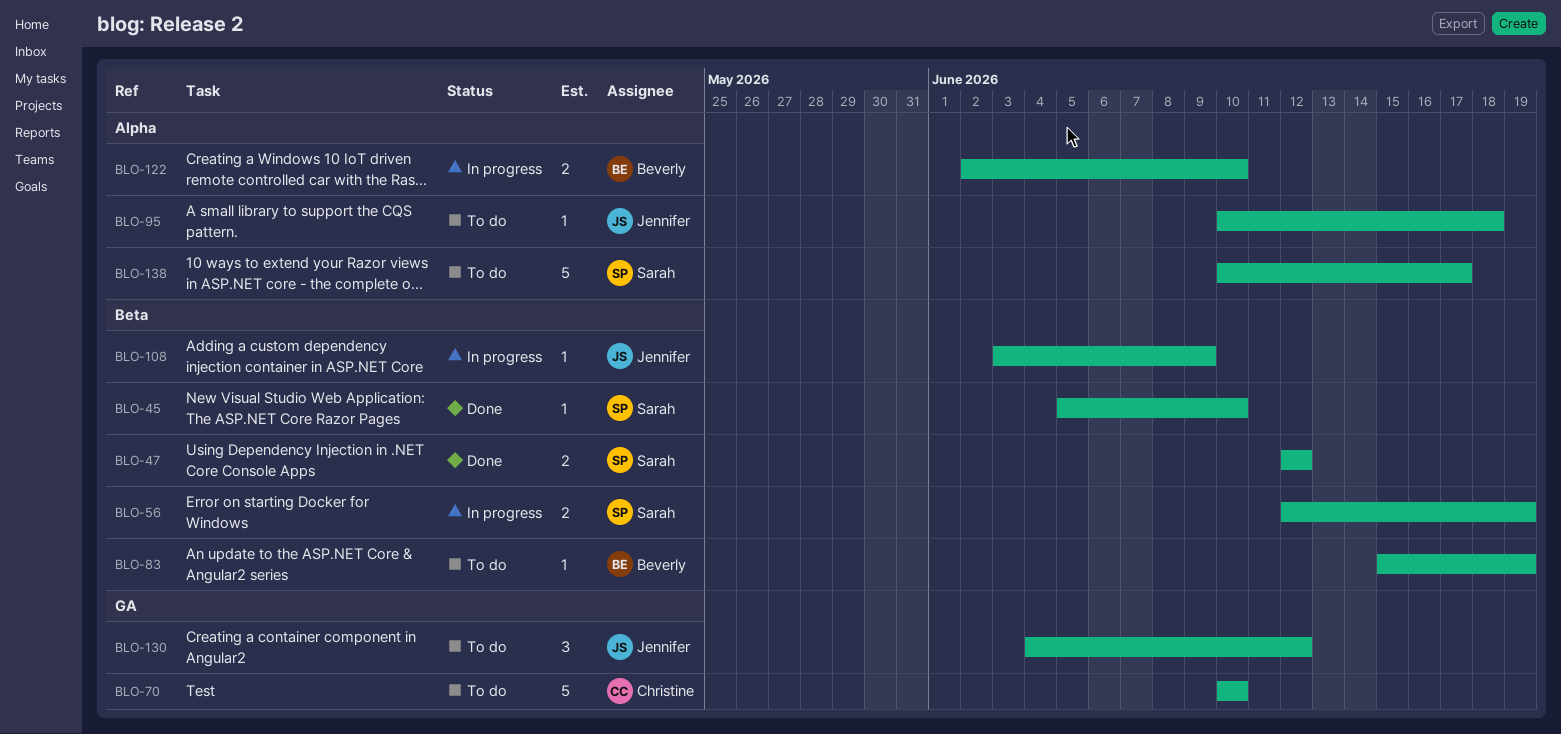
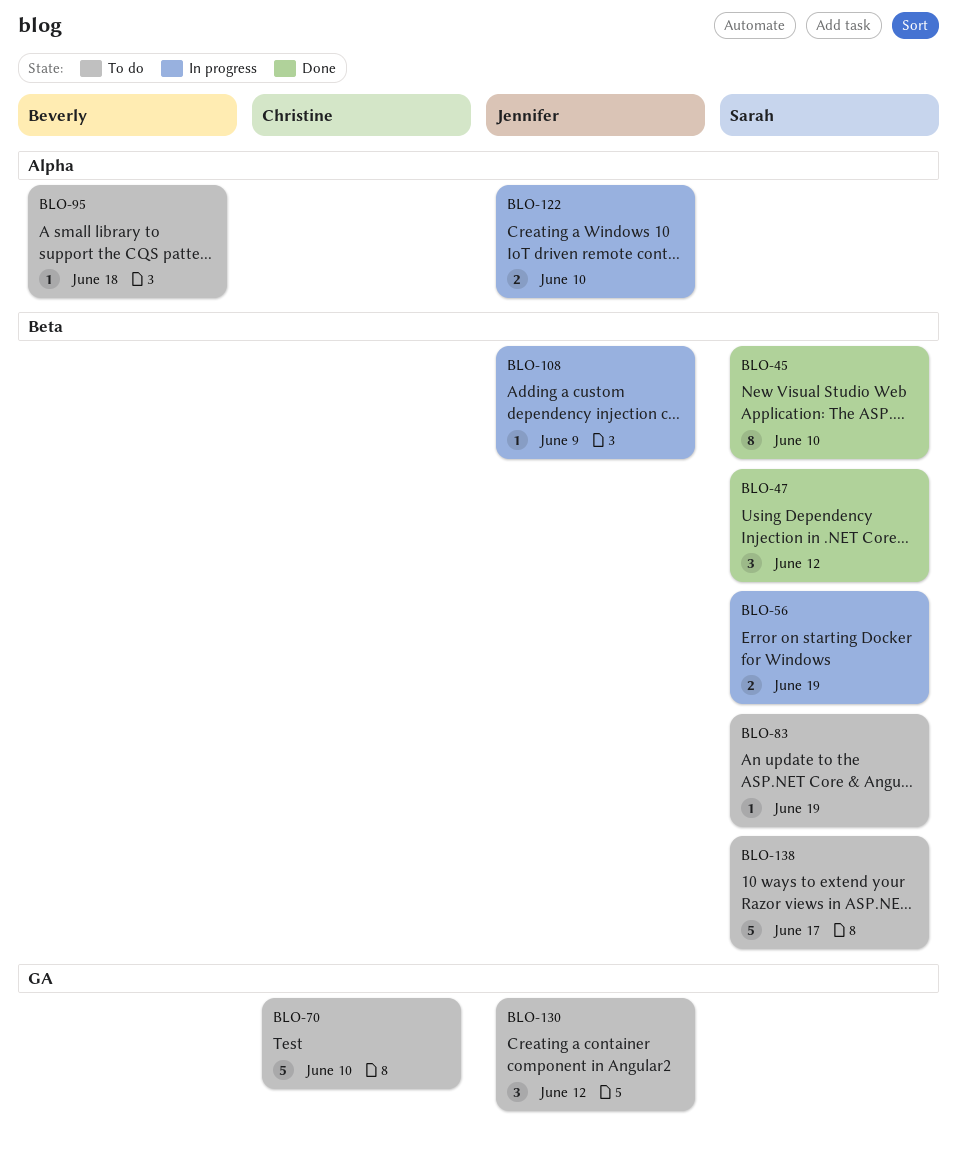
BLO-45, estimate: 1 -> 8
BLO-47, estimate: 2 -> 3
BLO-83, owner: Beverly -> Sarah
BLO-95, owner: Jennifer -> Beverly
BLO-122, owner: Beverly -> Jennifer
BLO-138, label: Alpha -> Beta

